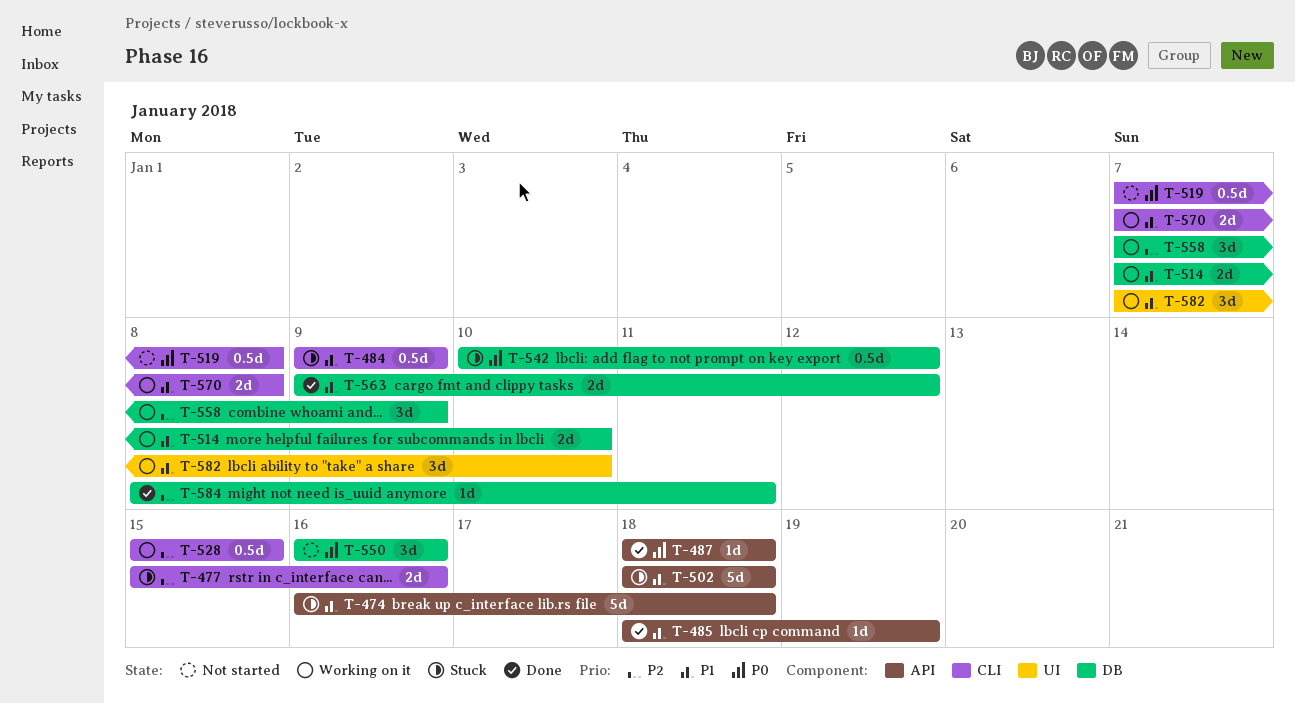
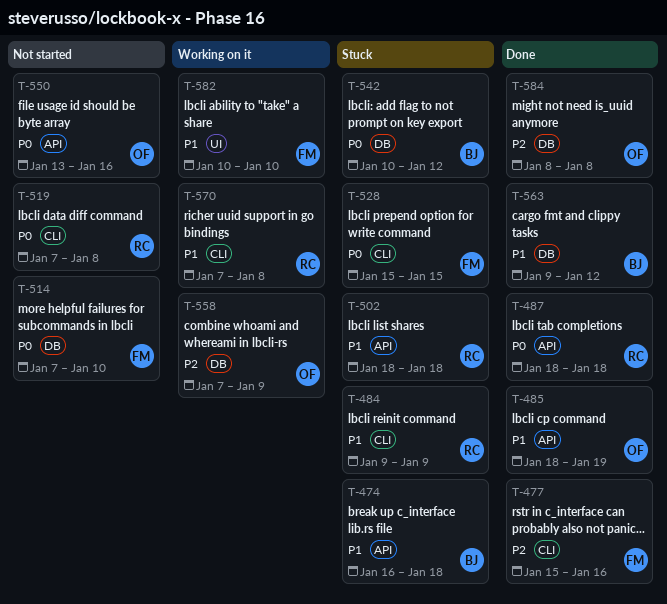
T-477, status: Stuck -> Done
T-514, status: Working on it -> Not started
T-514, priority: P1 -> P0
T-528, status: Working on it -> Stuck
T-528, priority: P2 -> P0
T-550, label: DB -> API
T-550, start: Jan 16 -> Jan 13
T-582, start: Jan 7 -> Jan 10
T-584, due: Jan 11 -> Jan 8

